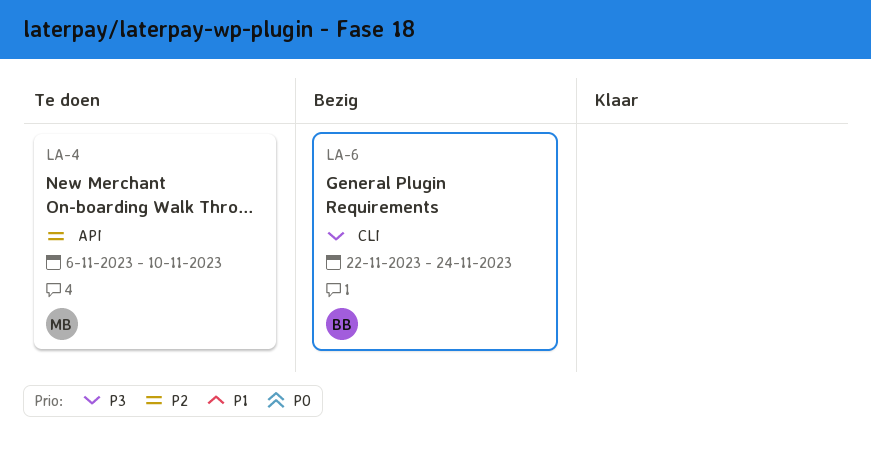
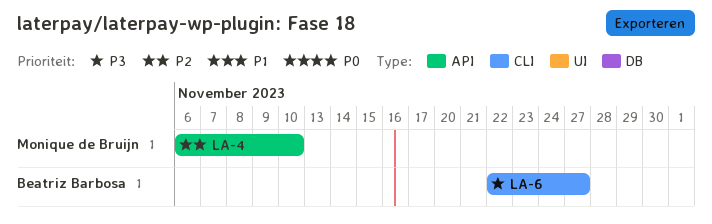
LA-6, due: Nov 24 -> Nov 27

